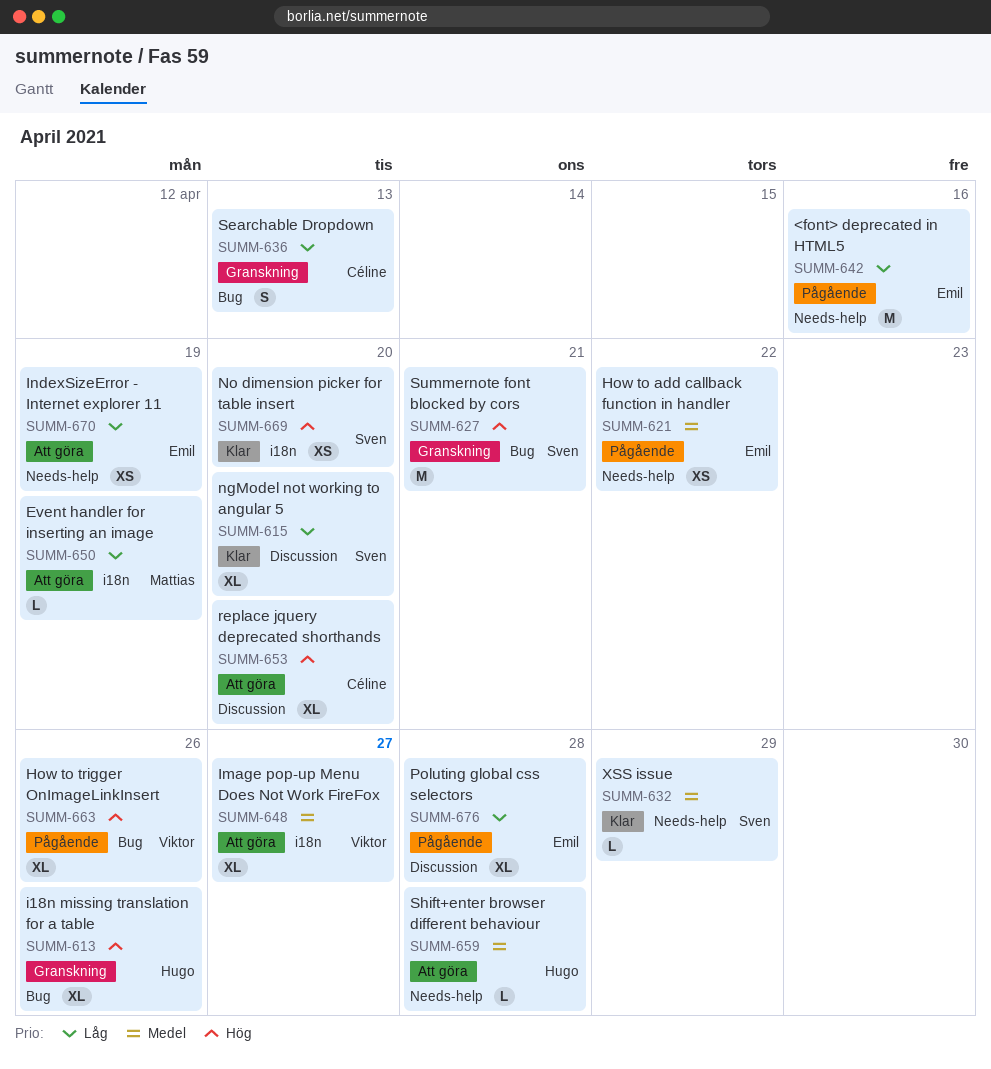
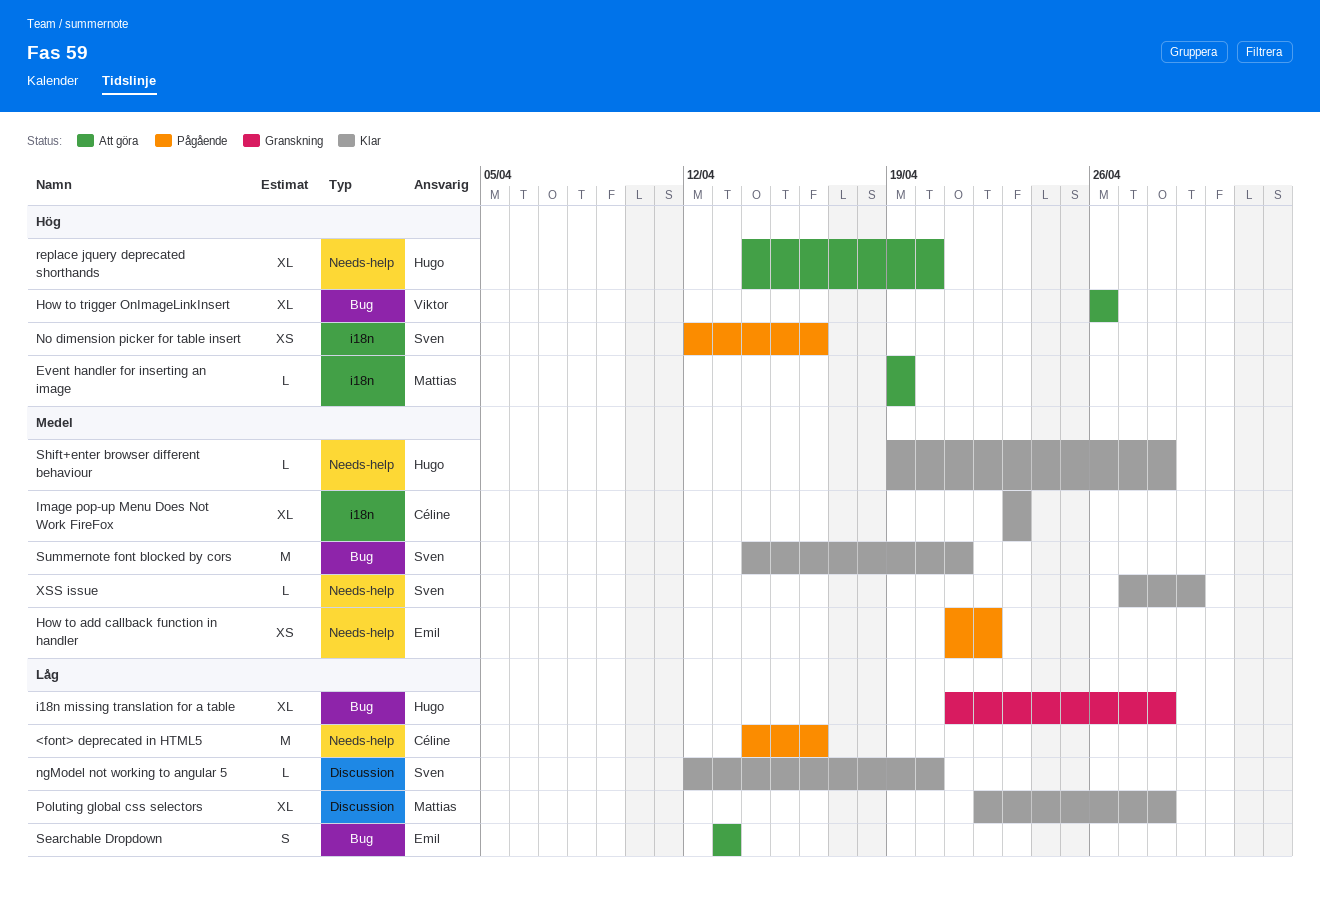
<font> deprecated in HTML5, owner: Emil -> Céline
Event handler for inserting an image, priority: Låg -> Hög
How to trigger OnImageLinkInsert, status: Pågående -> Att göra
i18n missing translation for a table, priority: Hög -> Låg
i18n missing translation for a table, due: Apr 26 -> Apr 28
Image pop-up Menu Does Not Work FireFox, status: Att göra -> Klar
Image pop-up Menu Does Not Work FireFox, owner: Viktor -> Céline
Image pop-up Menu Does Not Work FireFox, due: Apr 27 -> Apr 23
IndexSizeError - Internet explorer 11: present -> none
ngModel not working to angular 5, estimate: XL -> L
No dimension picker for table insert, status: Klar -> Pågående
No dimension picker for table insert, due: Apr 20 -> Apr 16
Poluting global css selectors, status: Pågående -> Klar
Poluting global css selectors, owner: Emil -> Mattias
replace jquery deprecated shorthands, owner: Céline -> Hugo
replace jquery deprecated shorthands, label: Discussion -> Needs-help
Searchable Dropdown, status: Granskning -> Att göra
Searchable Dropdown, owner: Céline -> Emil
Shift+enter browser different behaviour, status: Att göra -> Klar
Summernote font blocked by cors, status: Granskning -> Klar
Summernote font blocked by cors, priority: Hög -> Medel

